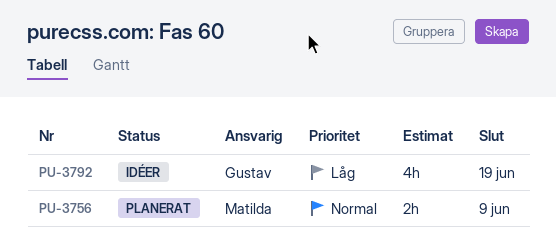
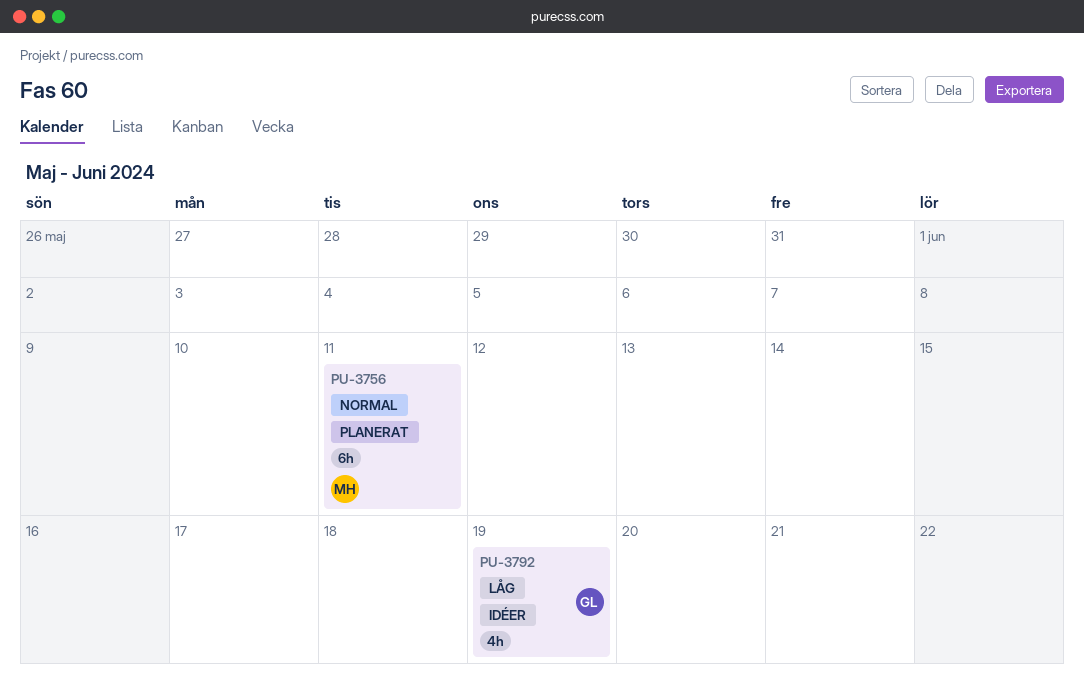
PU-3756, estimate: 2h -> 6h
PU-3756, due: Jun 9 -> Jun 11

